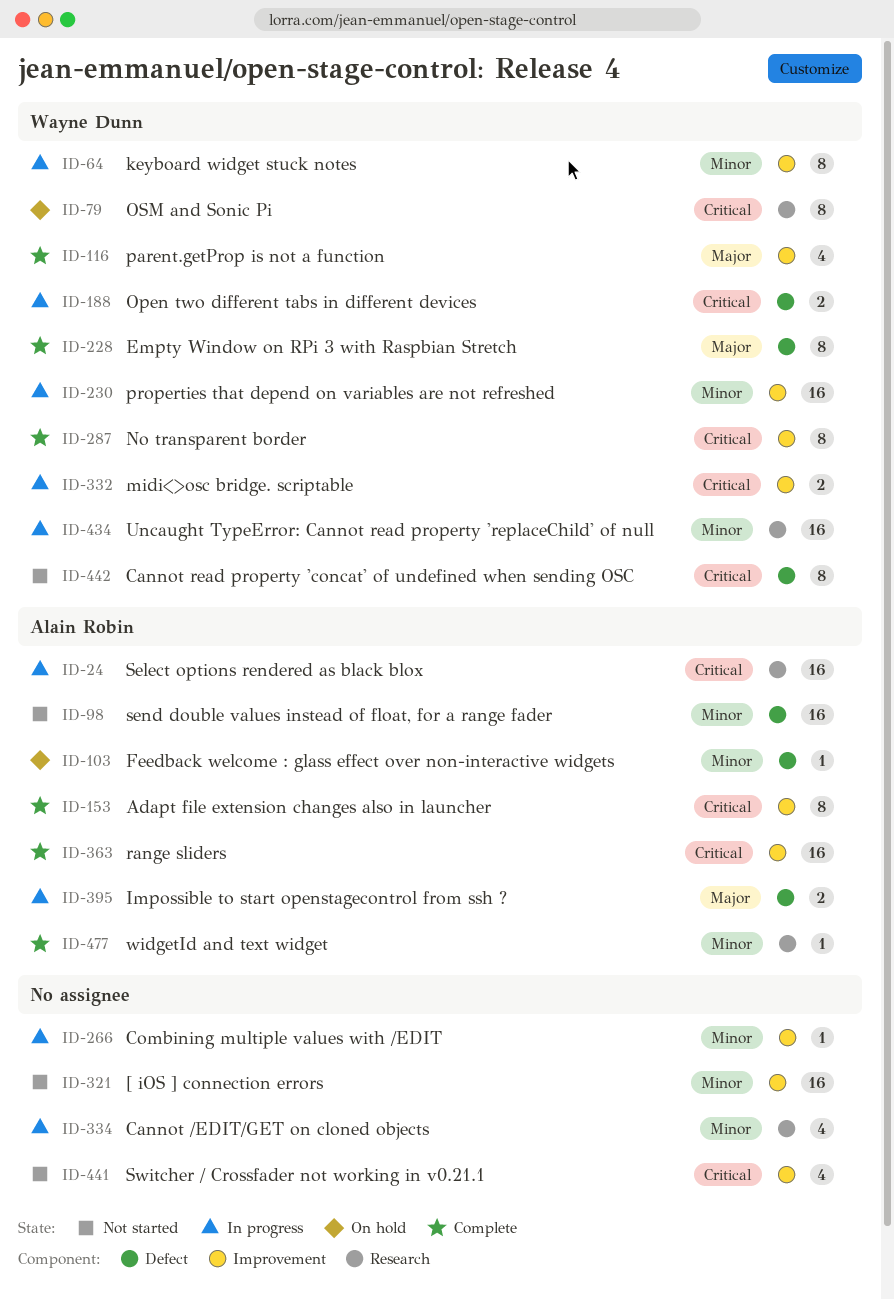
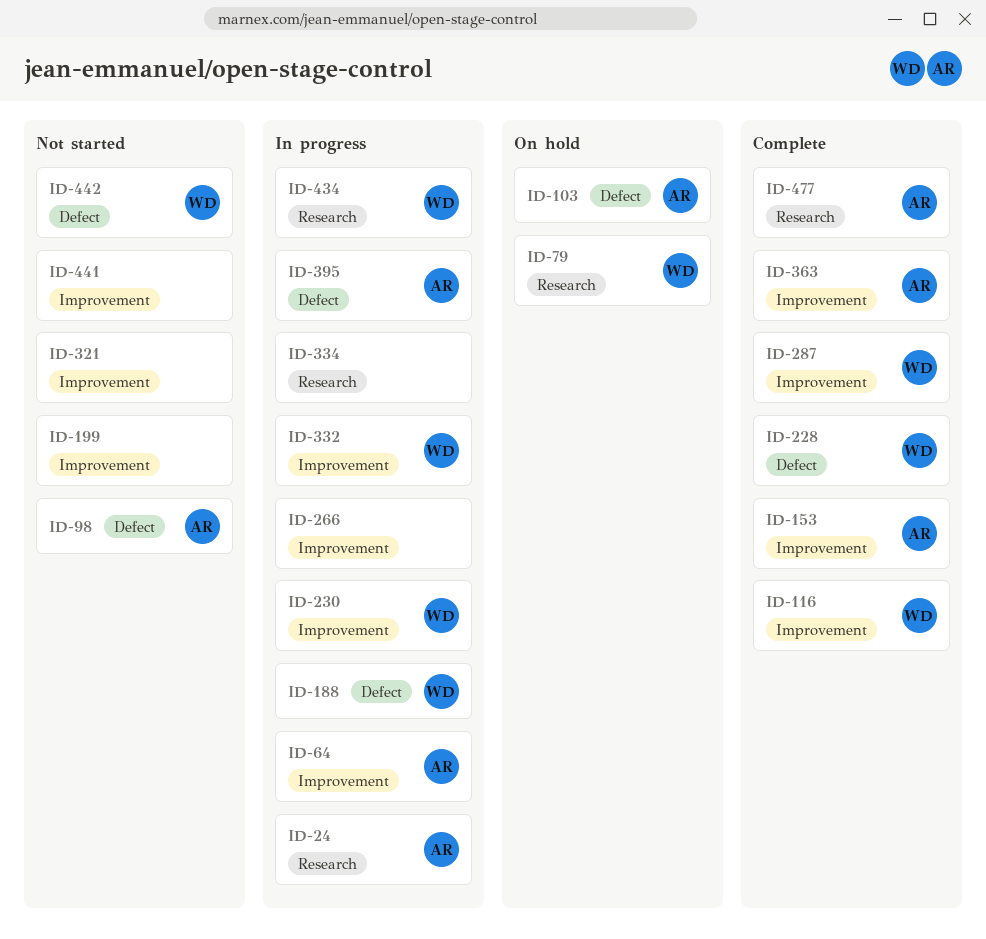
ID-64, owner: Wayne Dunn -> Alain Robin
ID-199: none -> present

